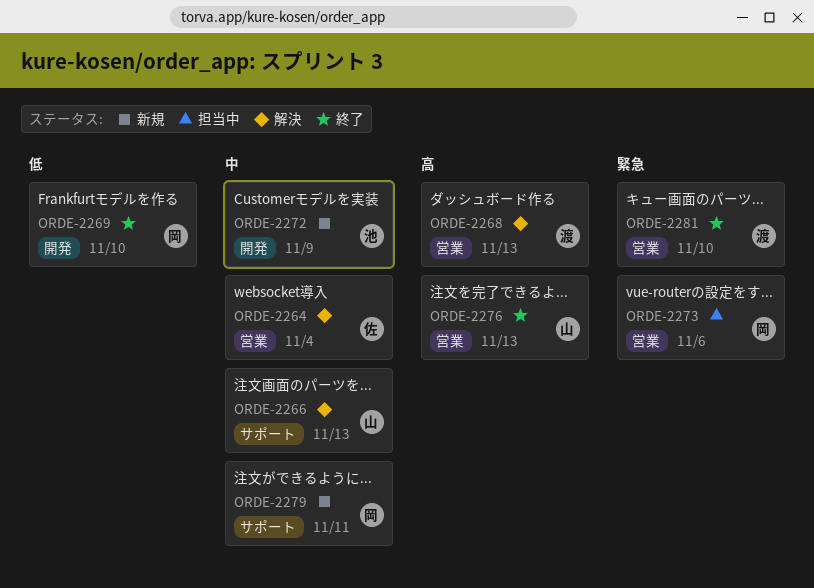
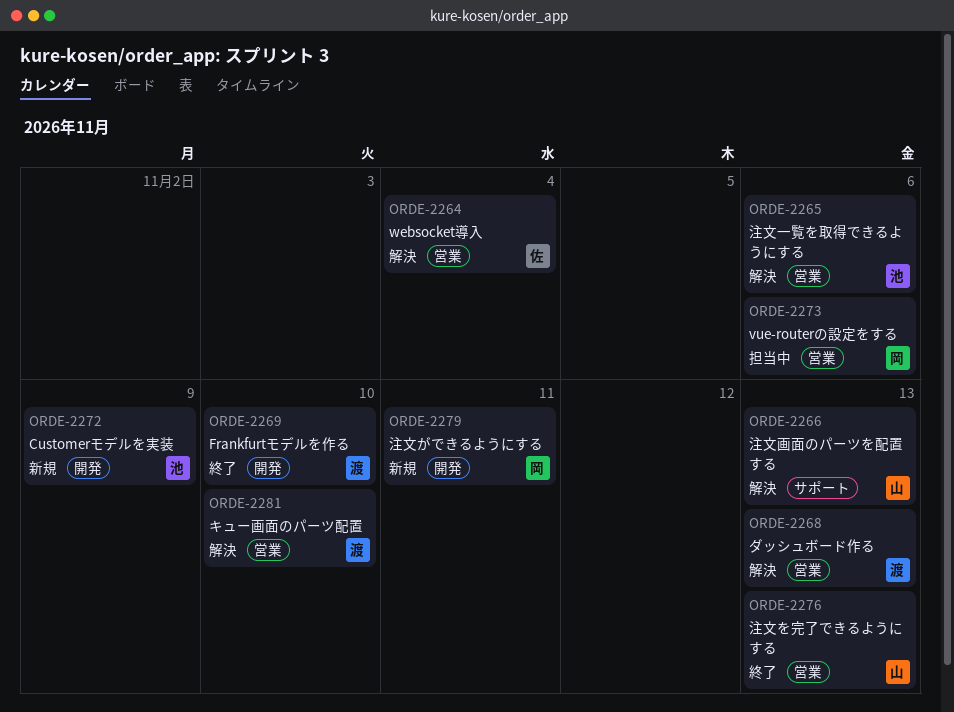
ORDE-2265: none -> present
ORDE-2269, owner: 岡 -> 渡
ORDE-2279, label: サポート -> 開発
ORDE-2281, status: 終了 -> 解決

